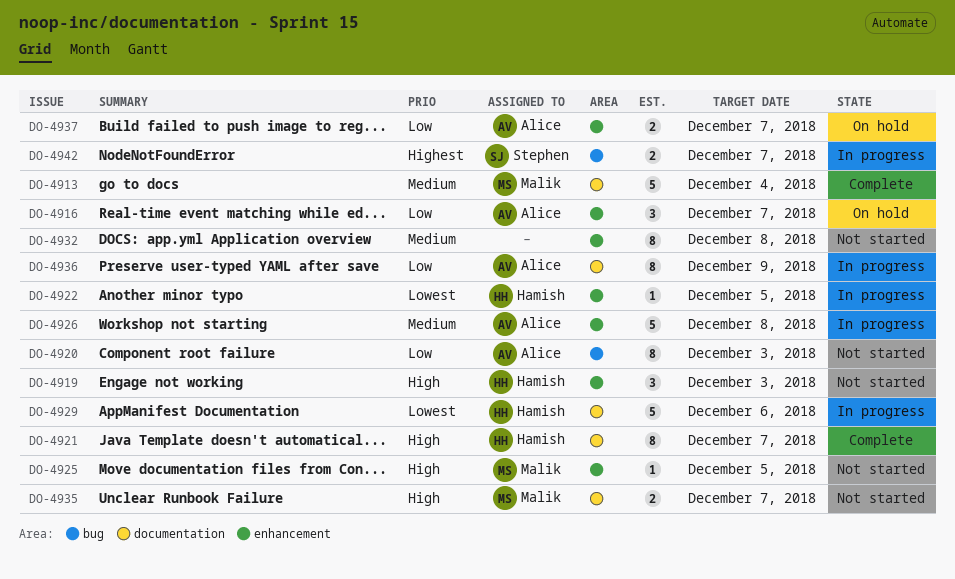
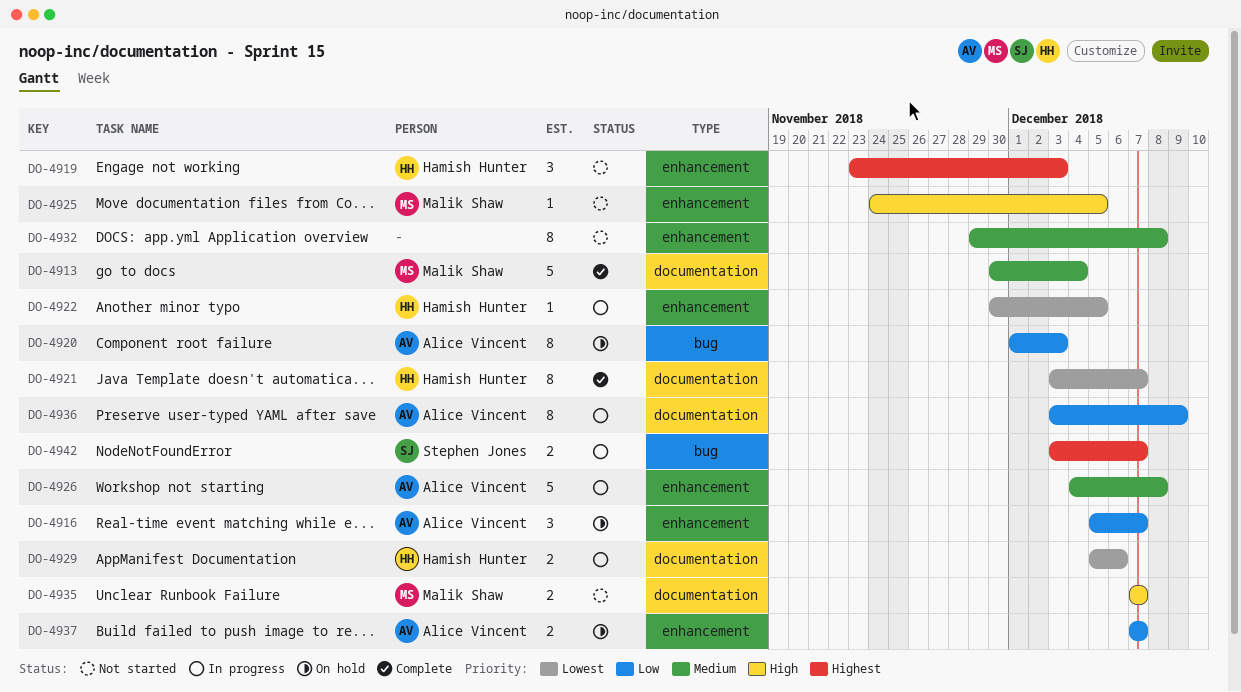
DO-4919, priority: High -> Highest
DO-4920, status: Not started -> On hold
DO-4921, priority: High -> Lowest
DO-4929, estimate: 5 -> 2

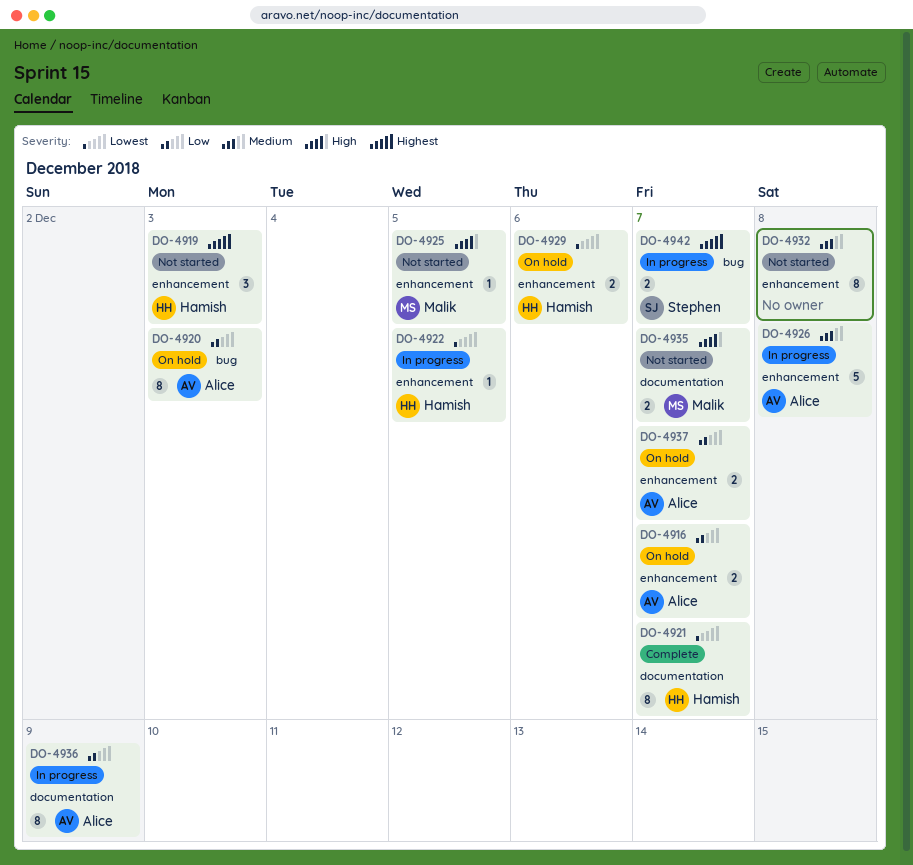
DO-4913: present -> none
DO-4916, estimate: 3 -> 2
DO-4929, status: In progress -> On hold
DO-4929, label: documentation -> enhancement

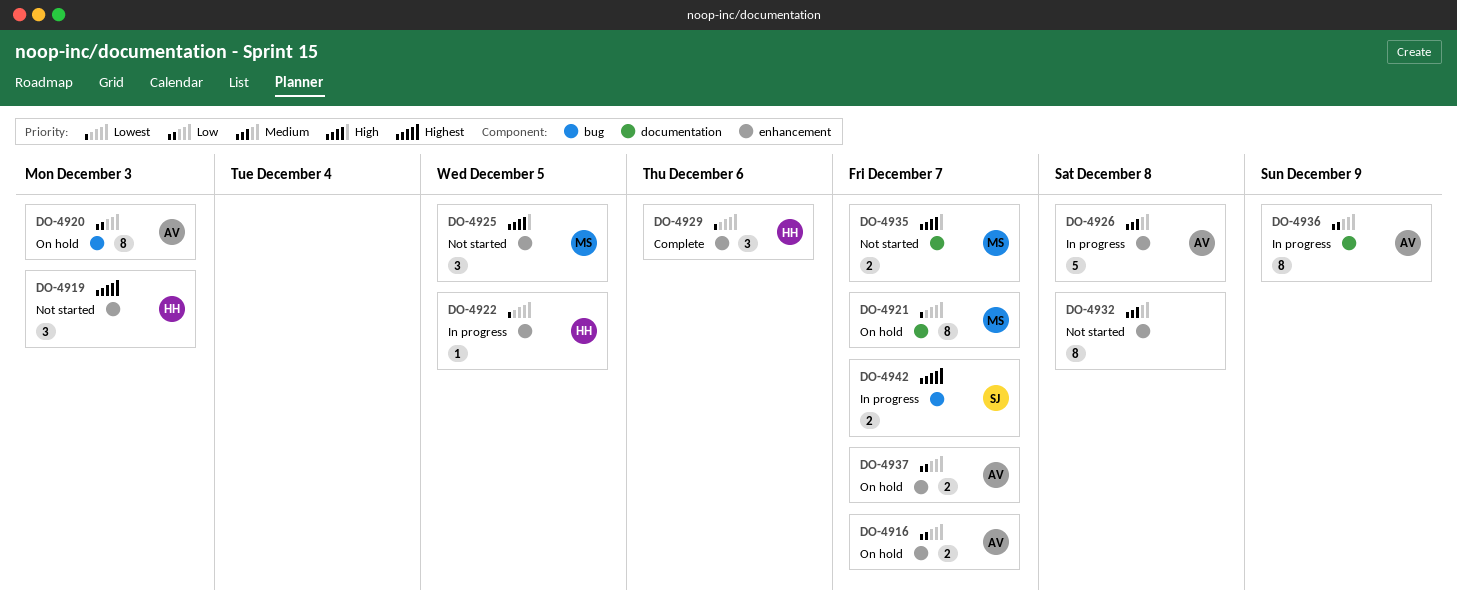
DO-4921, status: Complete -> On hold
DO-4921, owner: Hamish -> Malik
DO-4925, estimate: 1 -> 3
DO-4929, status: On hold -> Complete
DO-4929, estimate: 2 -> 3

